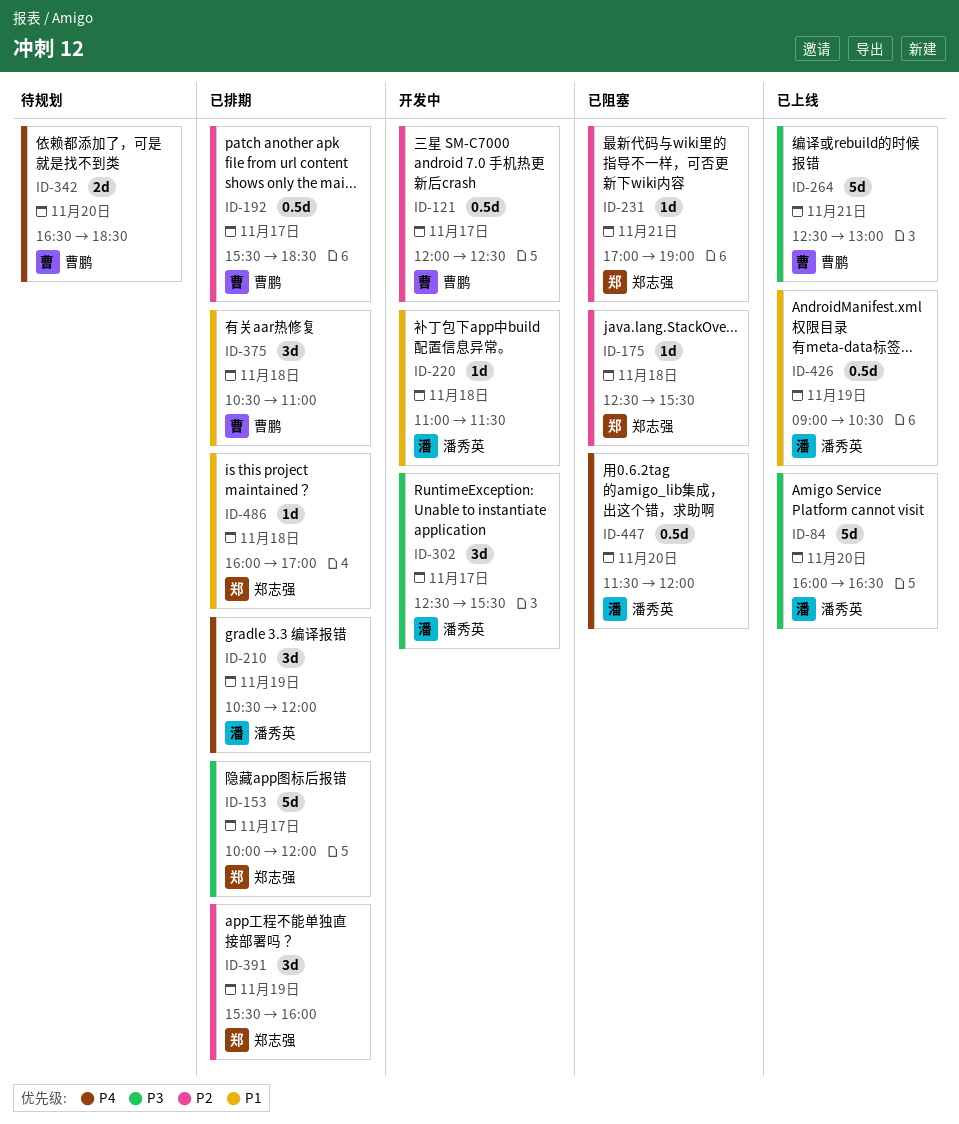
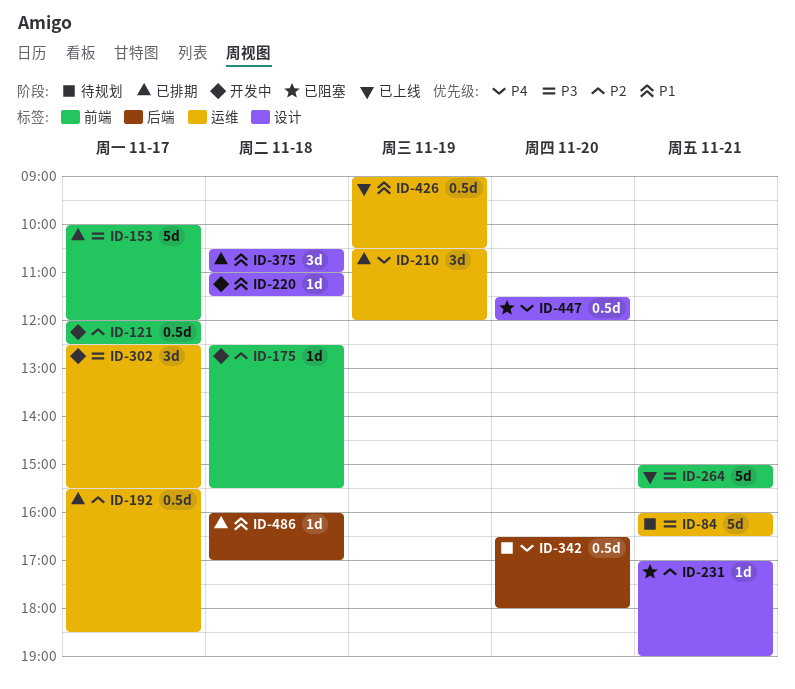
ID-84, status: 已上线 -> 待规划
ID-84, day: Nov 20 -> Nov 21
ID-175, status: 已阻塞 -> 开发中
ID-264, begins: 12:30 -> 15:00
ID-264, ends: 13:00 -> 15:30
ID-342, estimate: 2d -> 0.5d
ID-342, ends: 18:30 -> 18:00
ID-391: present -> none

